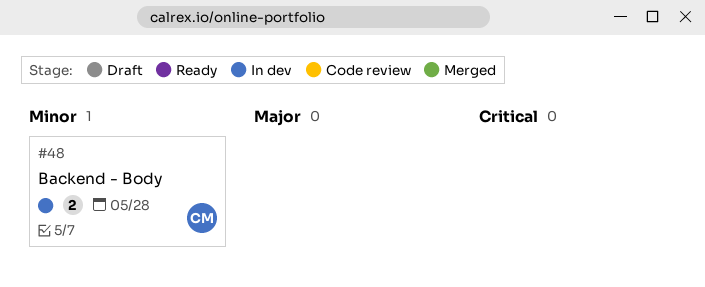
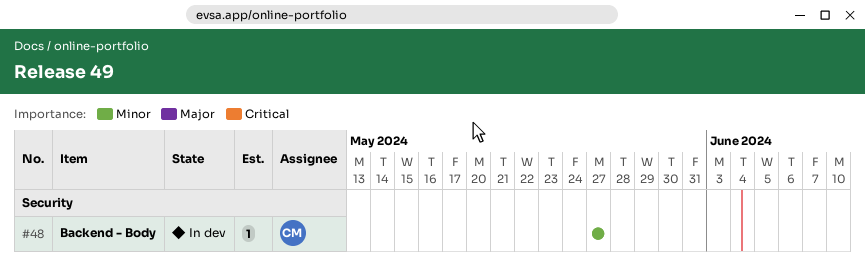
#48, estimate: 2 -> 1
#48, due: May 28 -> May 27

